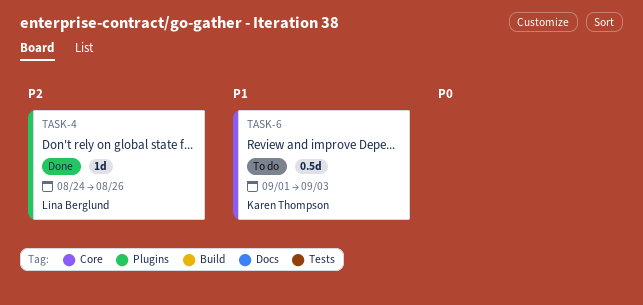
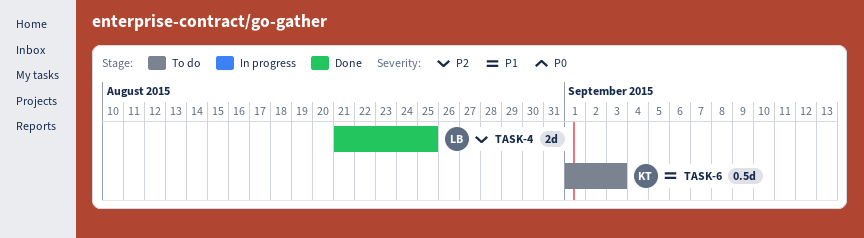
TASK-4, estimate: 1d -> 2d
TASK-4, start: Aug 24 -> Aug 21
TASK-4, due: Aug 26 -> Aug 25

